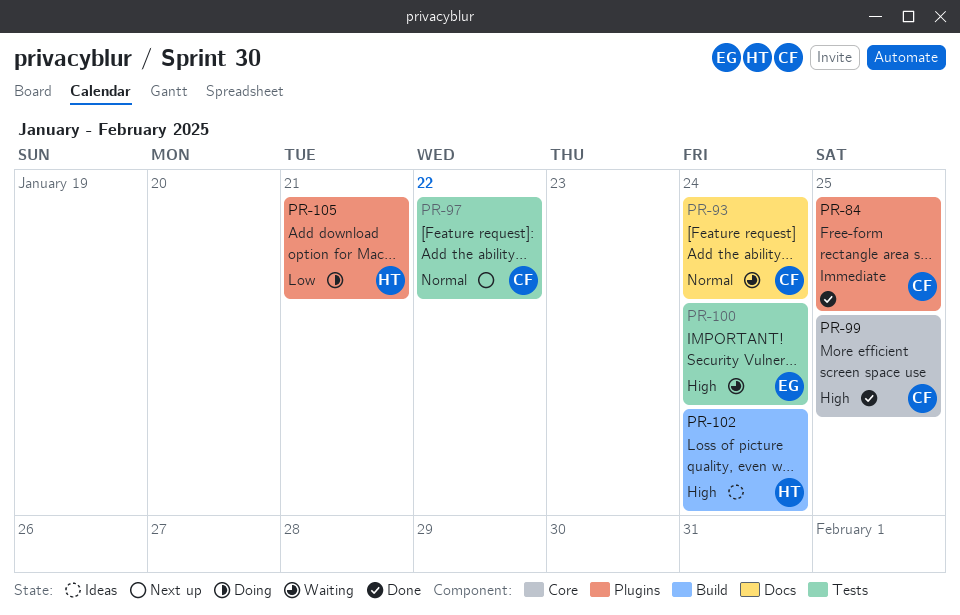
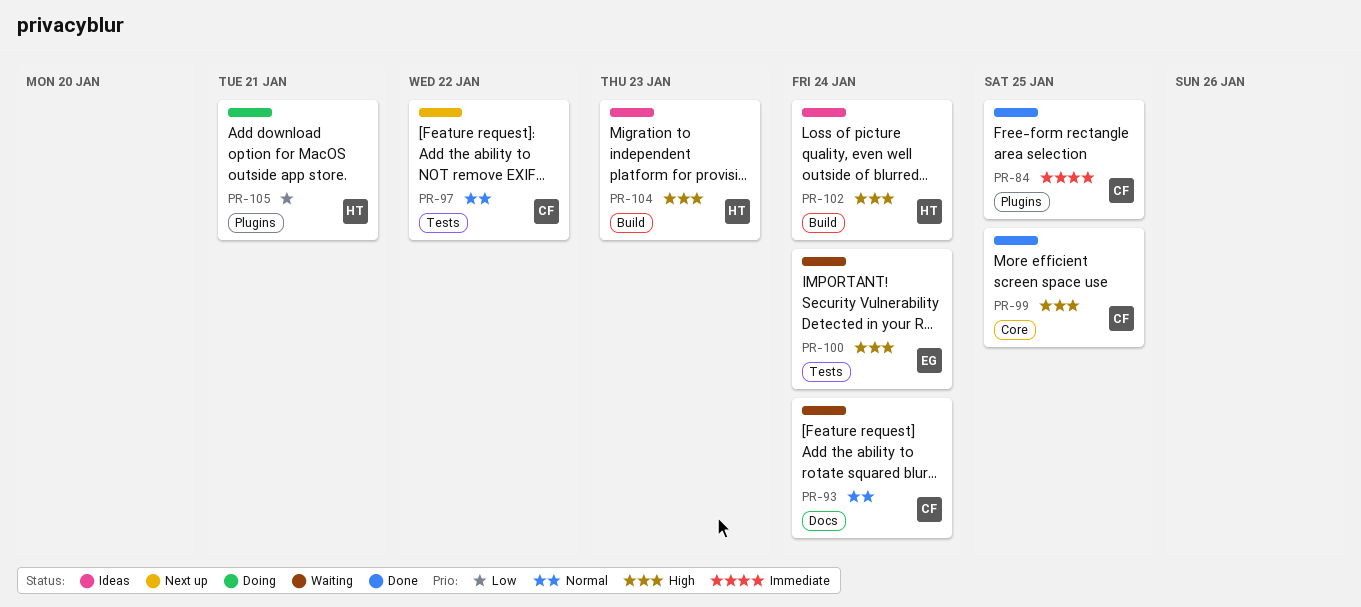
PR-104: none -> present

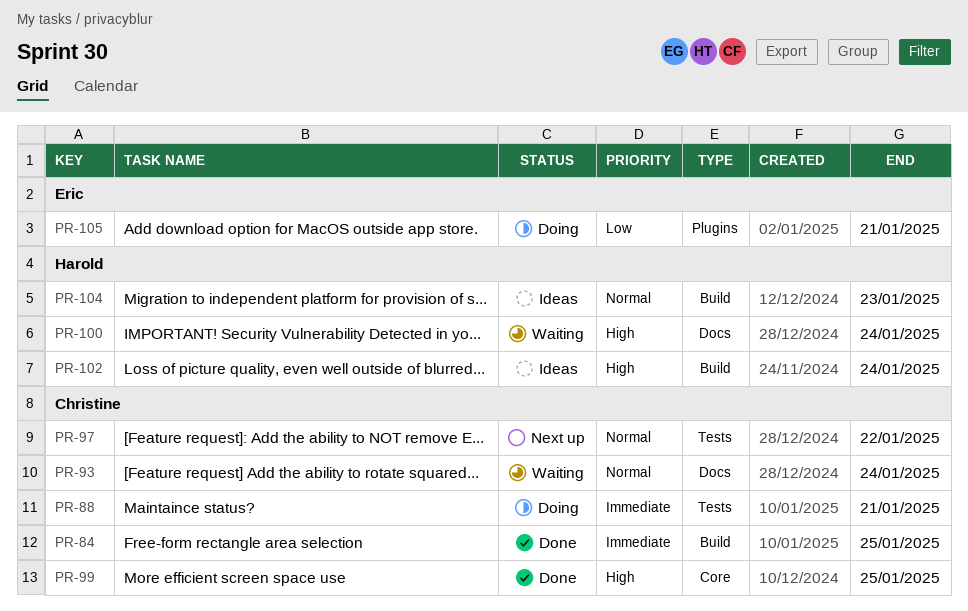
PR-84, label: Plugins -> Build
PR-88: none -> present
PR-100, owner: Eric -> Harold
PR-100, label: Tests -> Docs
PR-104, priority: High -> Normal
PR-105, owner: Harold -> Eric

